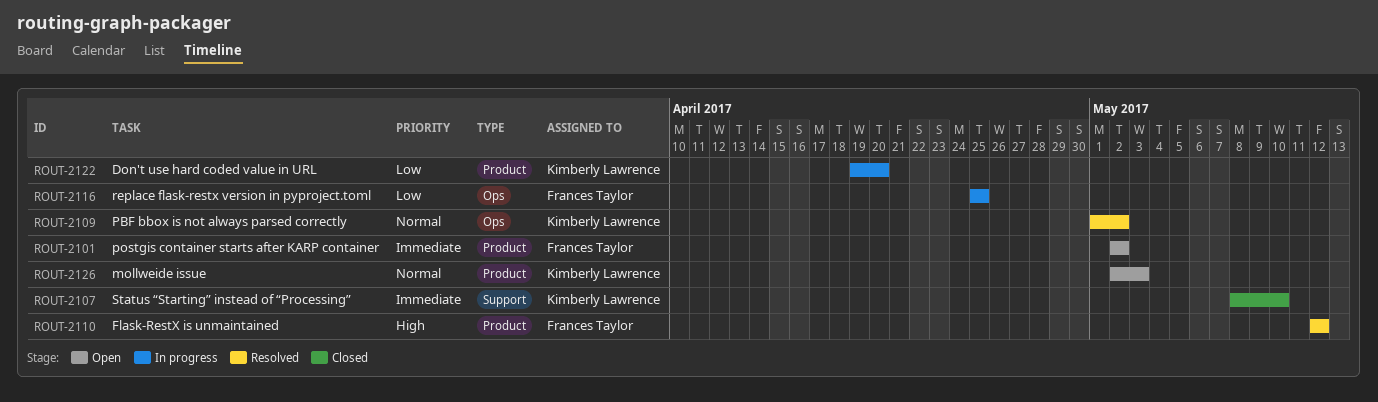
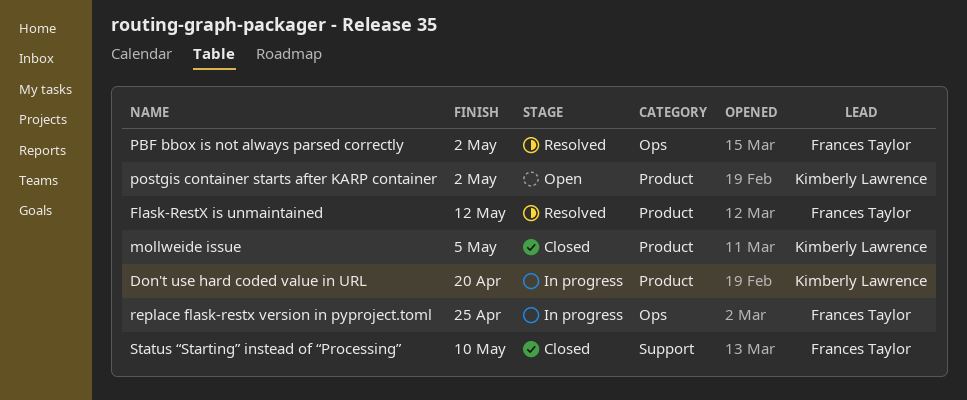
mollweide issue, status: Open -> Closed
mollweide issue, due: May 3 -> May 5
PBF bbox is not always parsed correctly, owner: Kimberly Lawrence -> Frances Taylor
postgis container starts after KARP container, owner: Frances Taylor -> Kimberly Lawrence
Status “Starting” instead of “Processing”, owner: Kimberly Lawrence -> Frances Taylor

